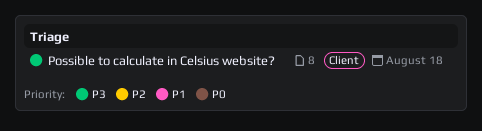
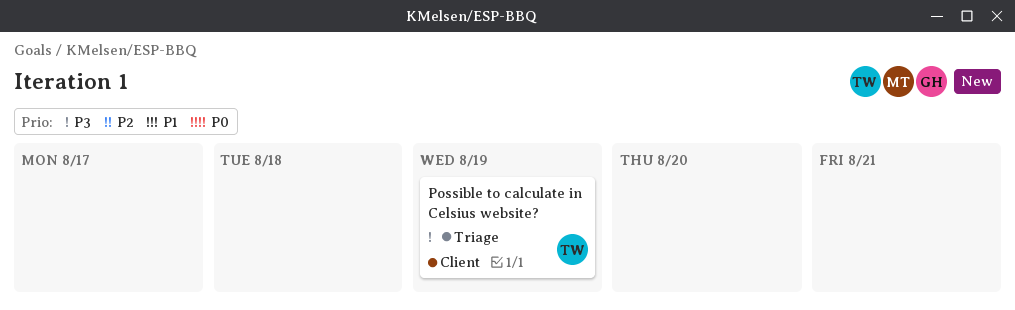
Possible to calculate in Celsius website?, due: Aug 18 -> Aug 19

